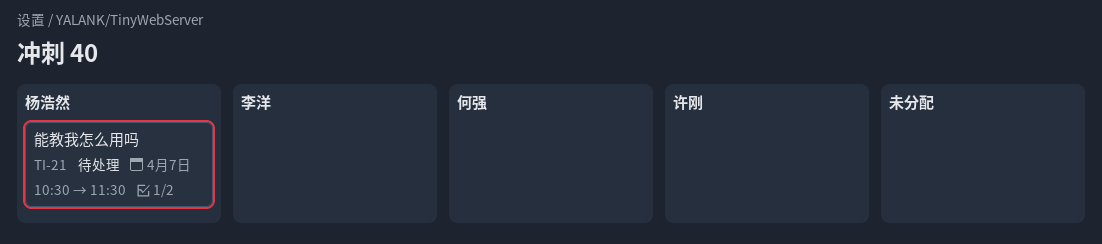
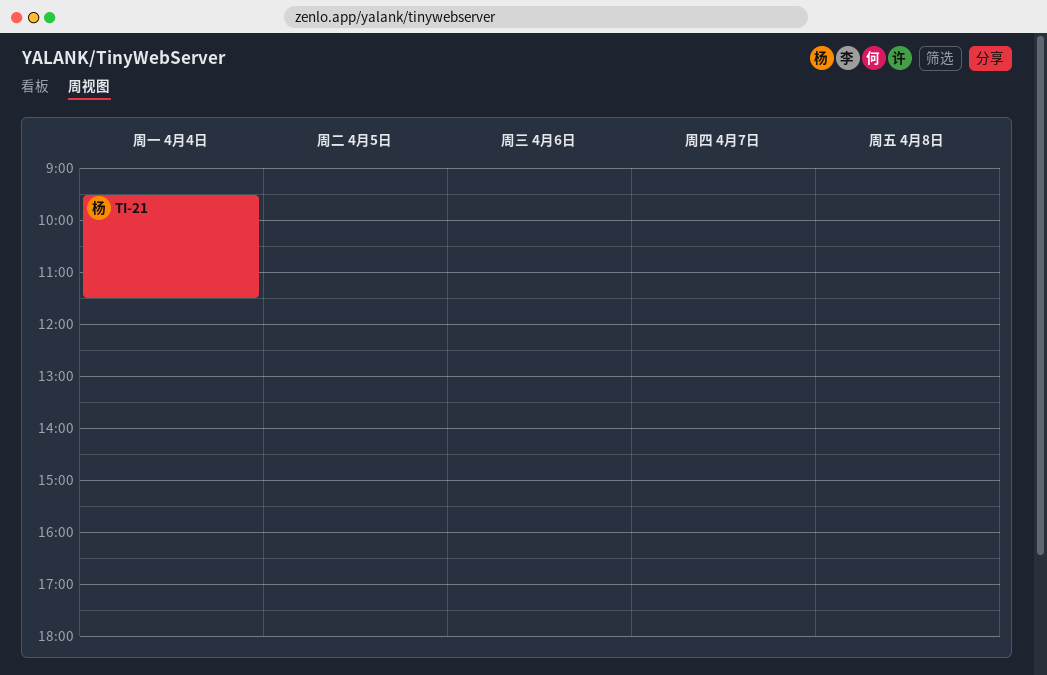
TI-21, day: Apr 7 -> Apr 4
TI-21, begins: 10:30 -> 09:30

